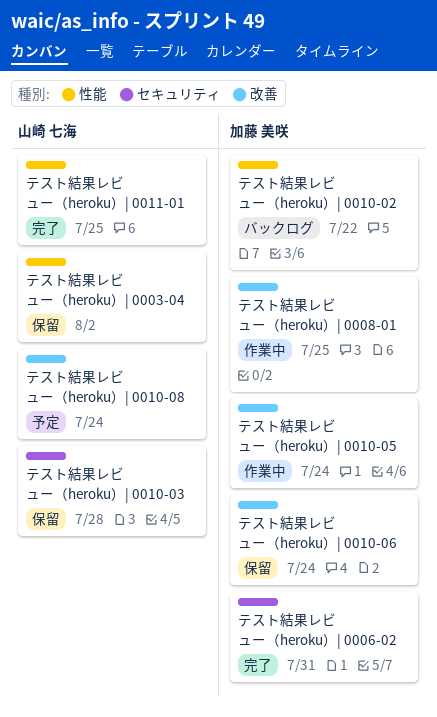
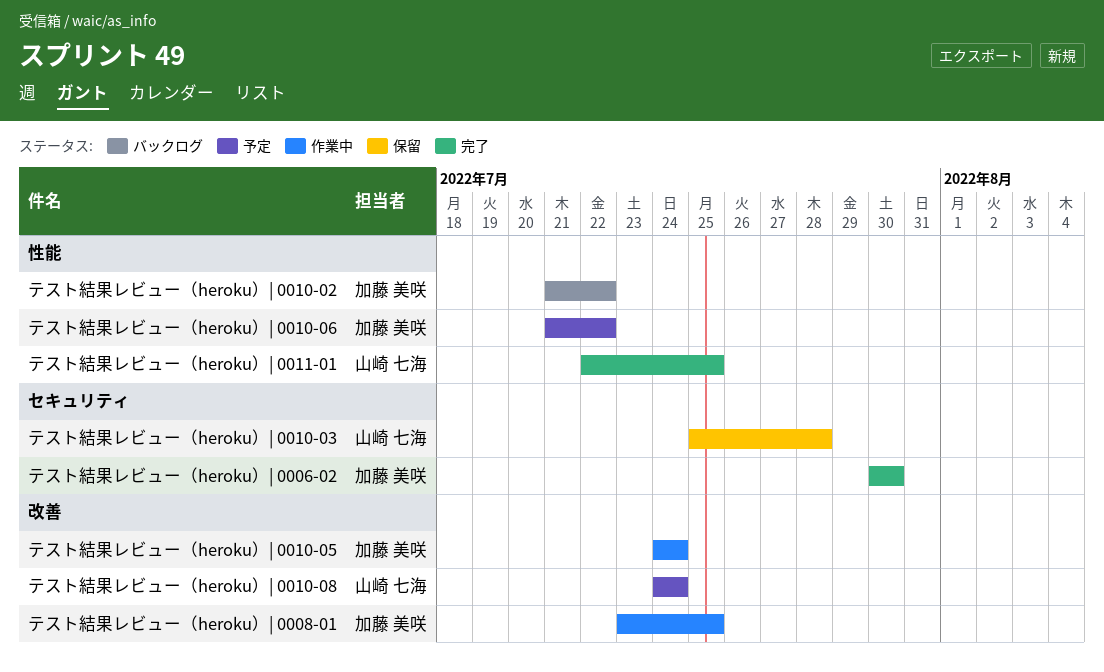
テスト結果レビュー（heroku）| 0003-04: present -> none
テスト結果レビュー（heroku）| 0006-02, due: Jul 31 -> Jul 30
テスト結果レビュー（heroku）| 0010-06, status: 保留 -> 予定
テスト結果レビュー（heroku）| 0010-06, label: 改善 -> 性能
テスト結果レビュー（heroku）| 0010-06, due: Jul 24 -> Jul 22

